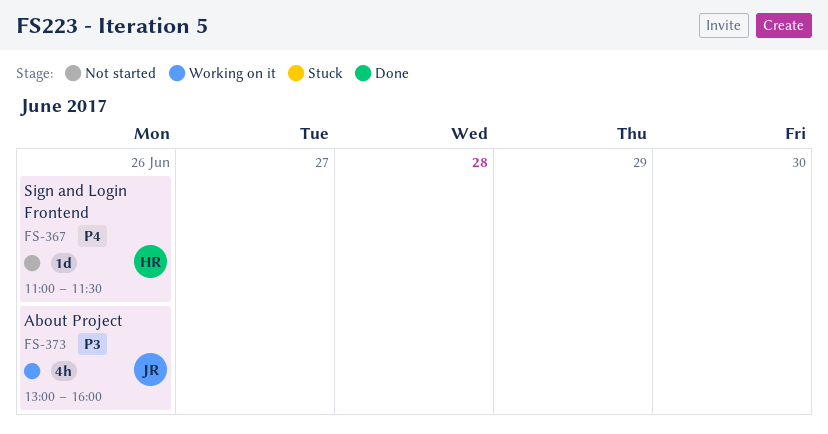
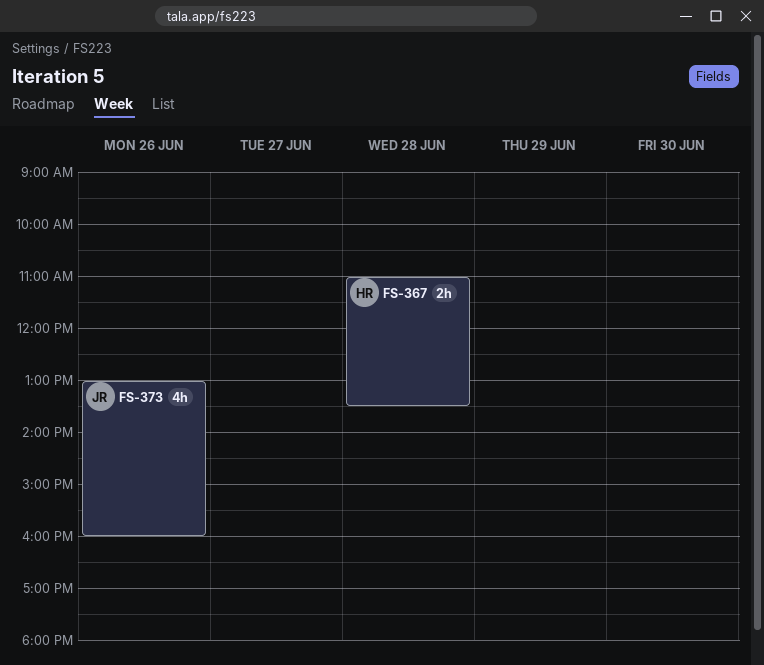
FS-367, estimate: 1d -> 2h
FS-367, day: Jun 26 -> Jun 28
FS-367, ends: 11:30 -> 13:30

